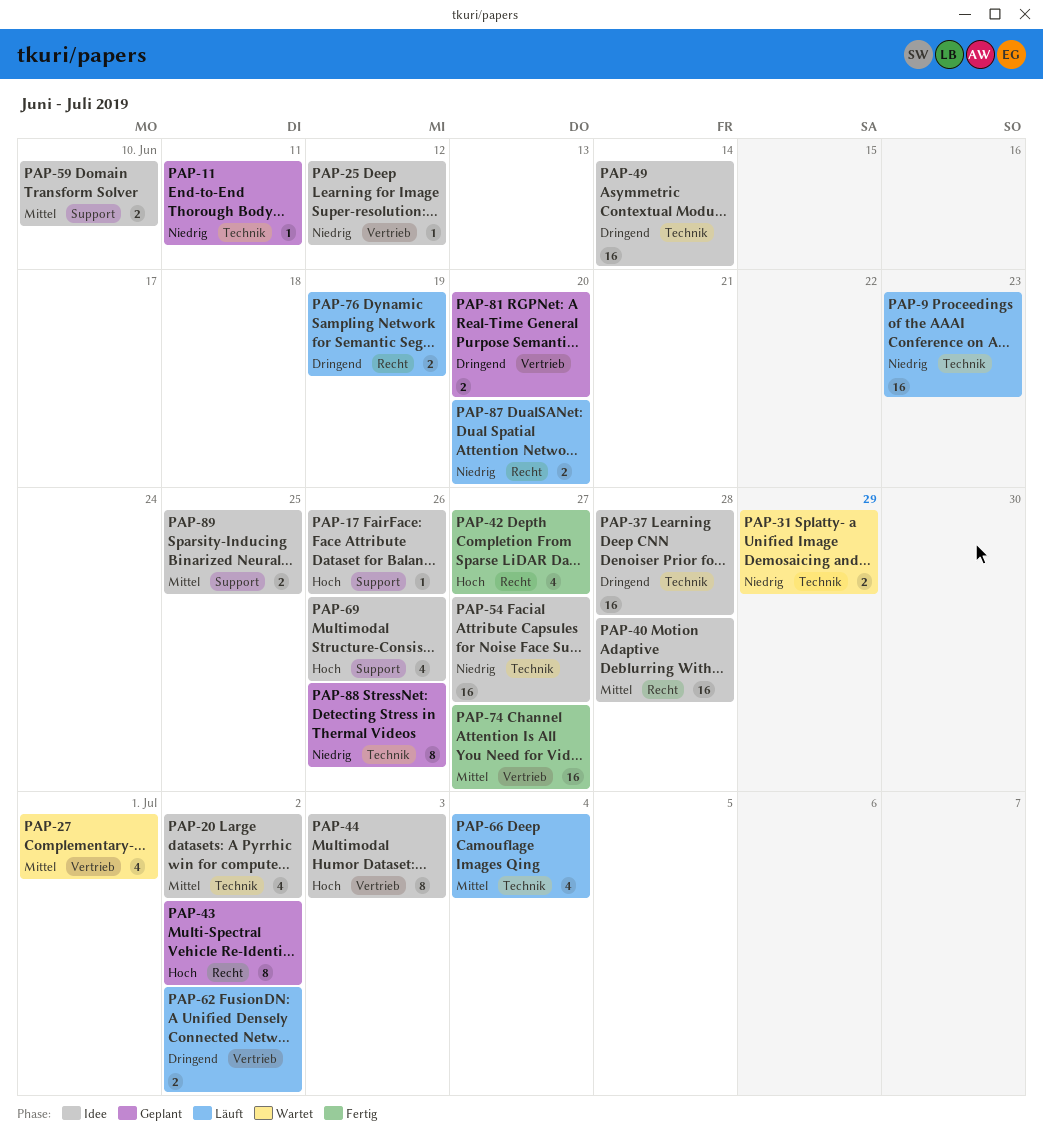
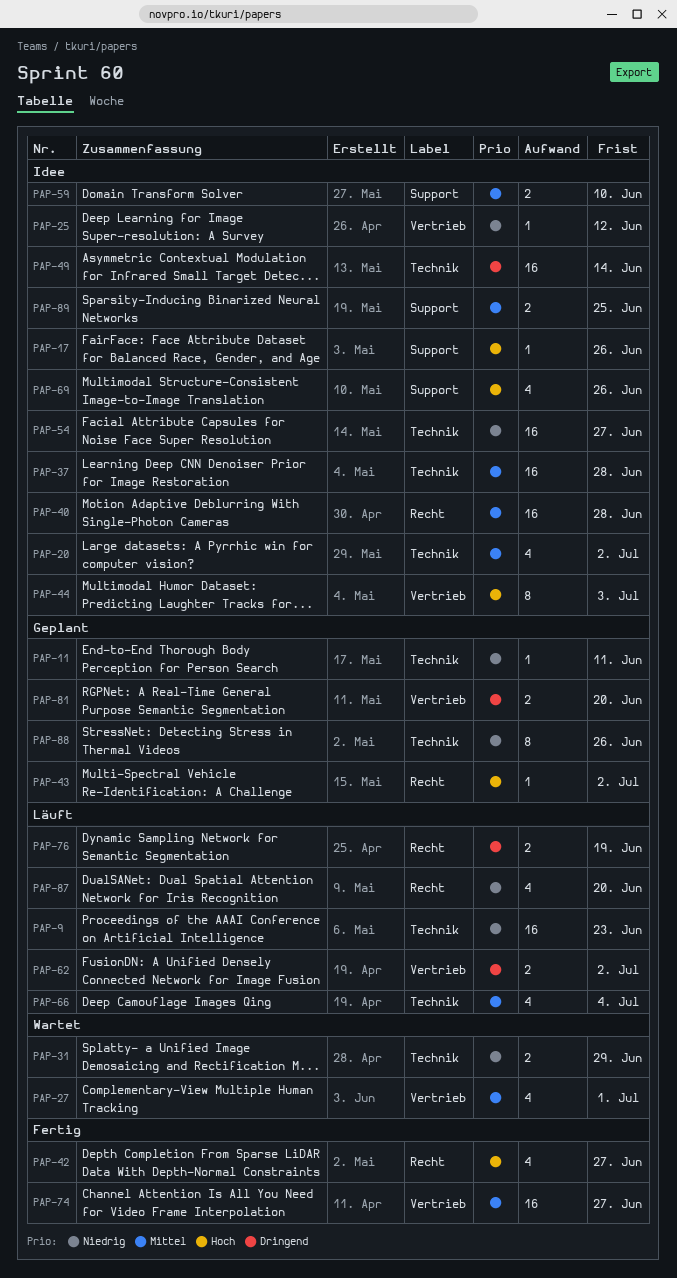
PAP-37, priority: Dringend -> Mittel
PAP-43, estimate: 8 -> 1
PAP-87, estimate: 2 -> 4

